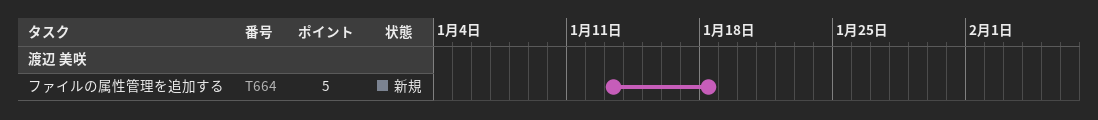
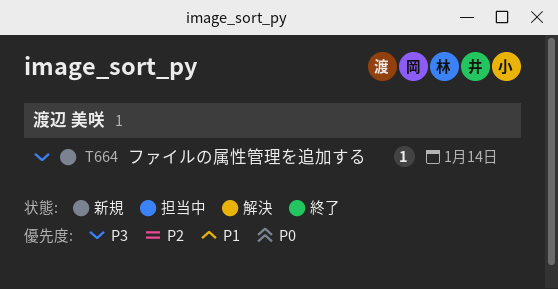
T664, estimate: 5 -> 1
T664, due: Jan 18 -> Jan 14

